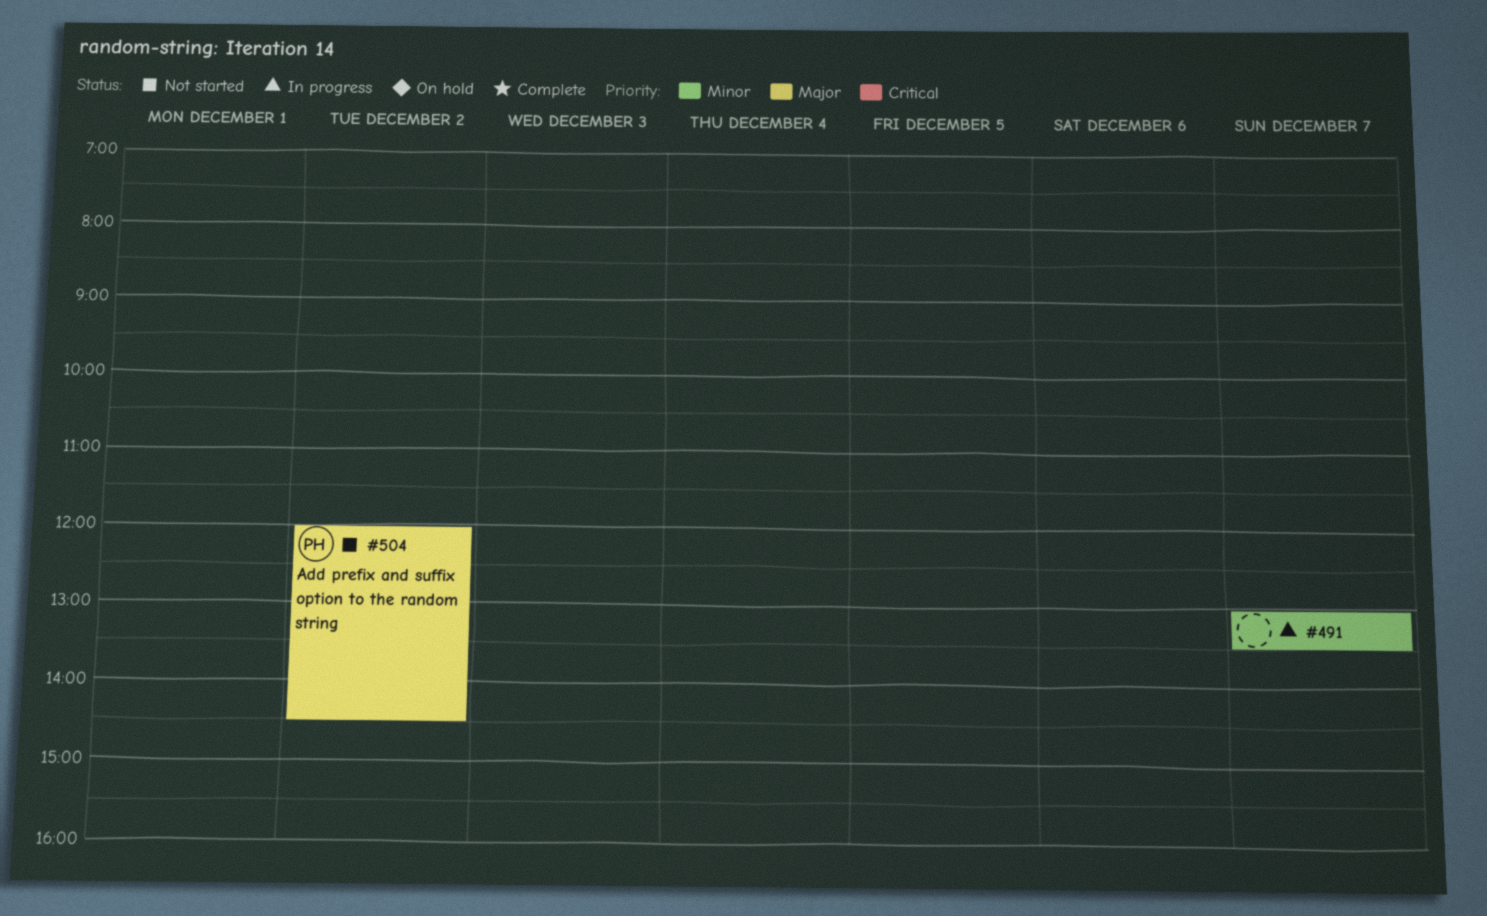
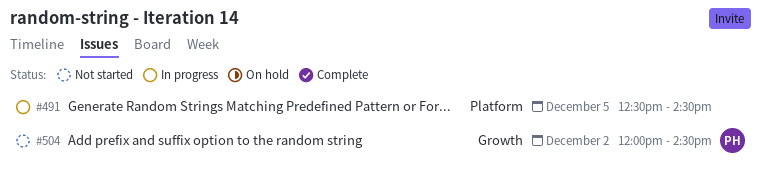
#491, day: Dec 7 -> Dec 5
#491, begins: 13:00 -> 12:30
#491, ends: 13:30 -> 14:30

